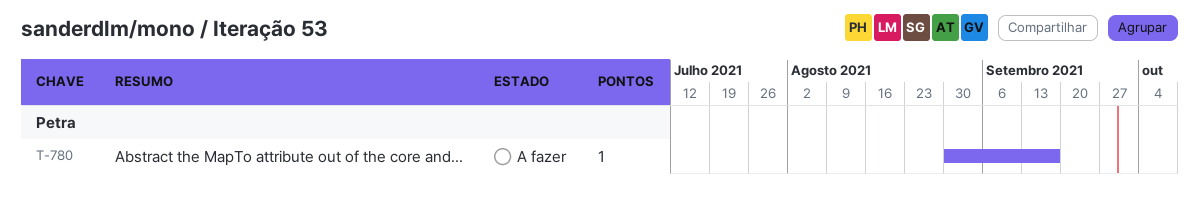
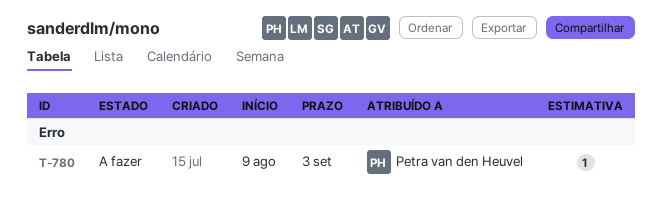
T-780, start: Aug 30 -> Aug 9
T-780, due: Sep 17 -> Sep 3

